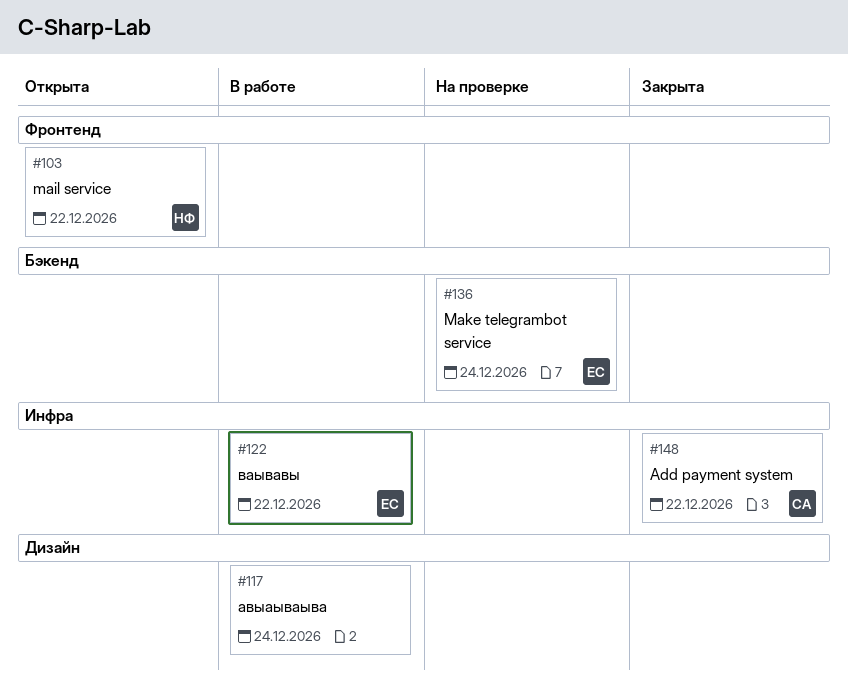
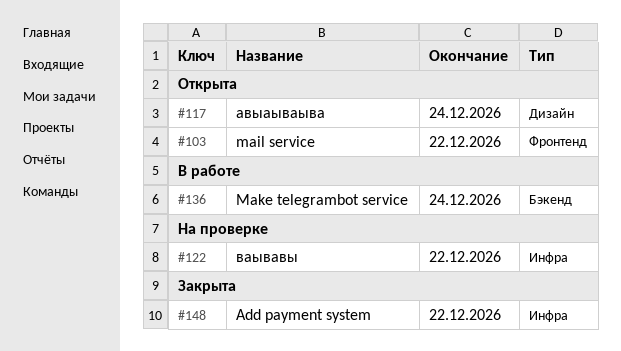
#117, status: В работе -> Открыта
#122, status: В работе -> На проверке
#136, status: На проверке -> В работе

